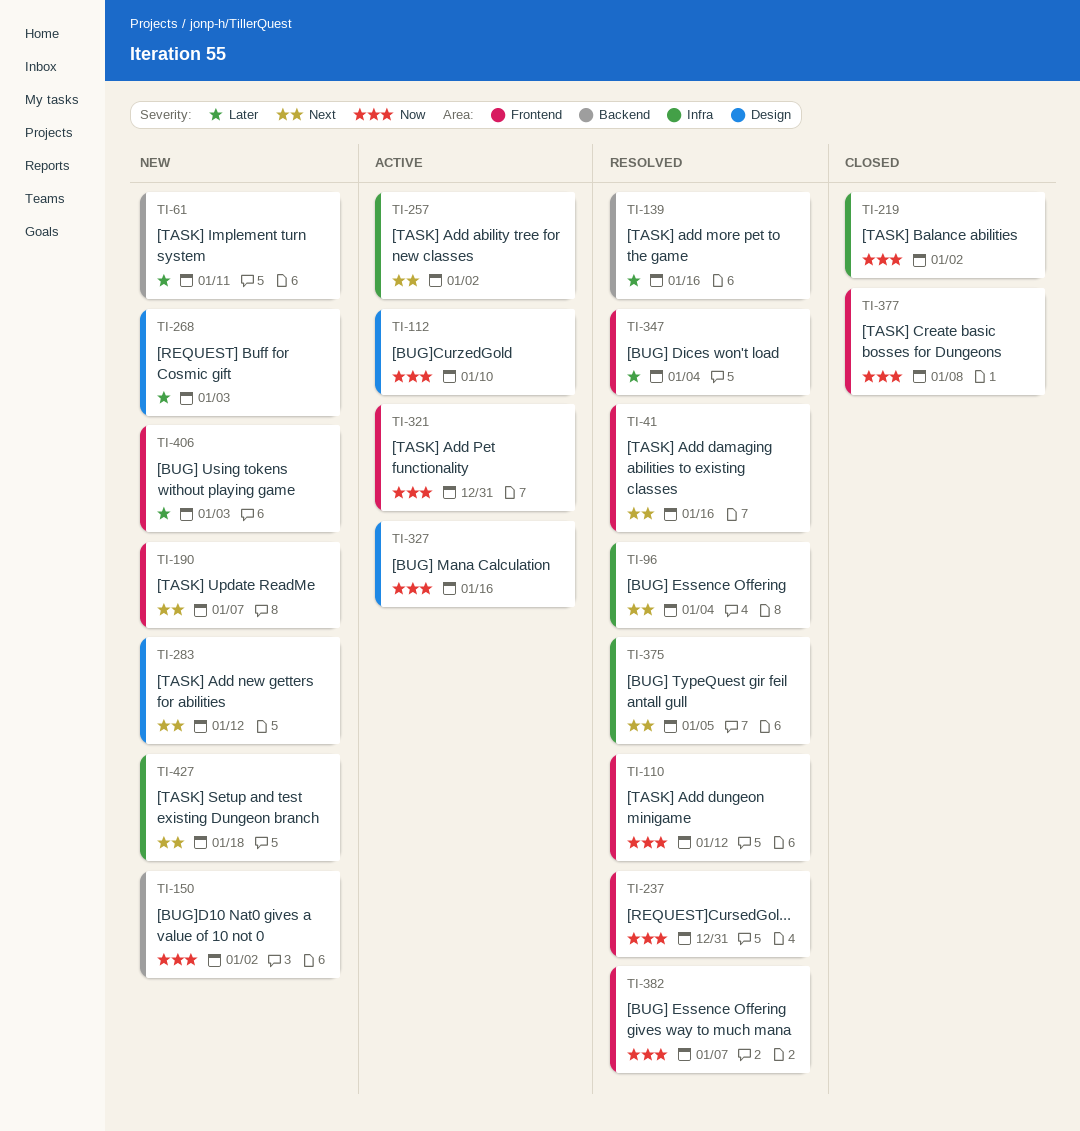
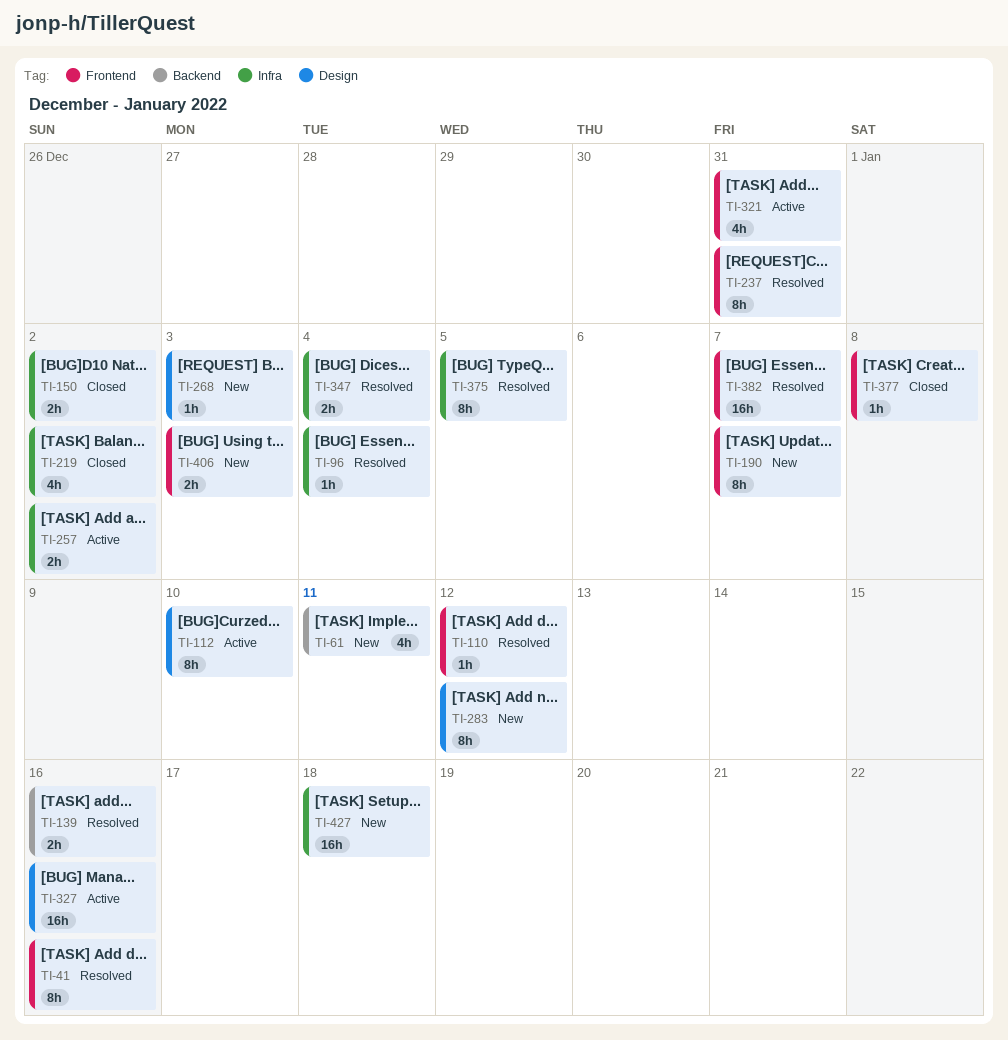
TI-150, status: New -> Closed
TI-150, label: Backend -> Infra
TI-347, label: Frontend -> Infra

